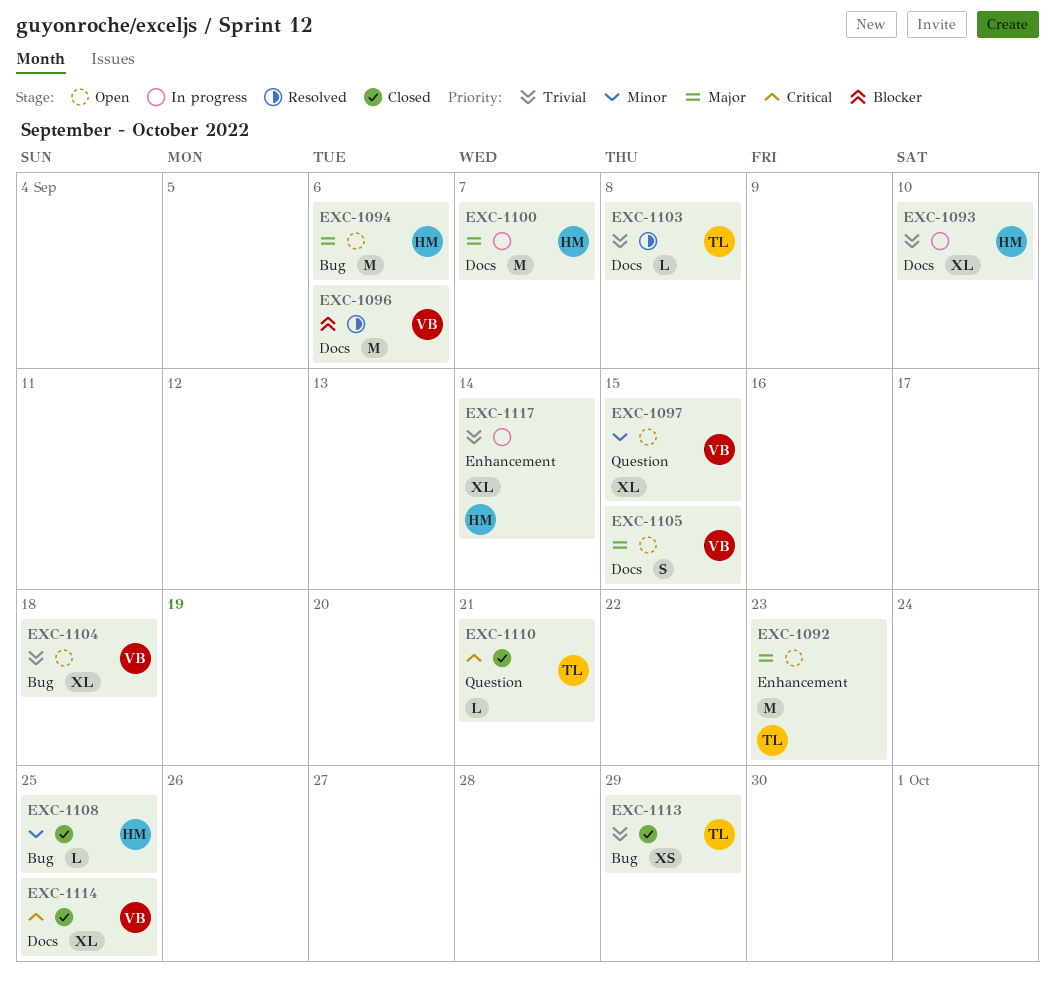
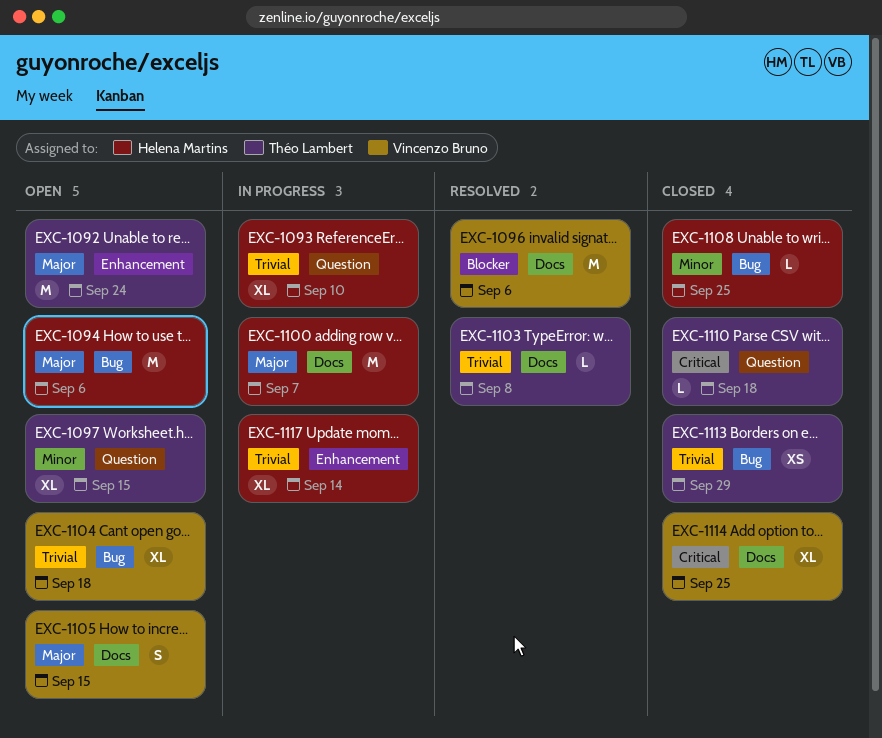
EXC-1092, due: Sep 23 -> Sep 24
EXC-1093, label: Docs -> Question
EXC-1097, owner: Vincenzo Bruno -> Théo Lambert
EXC-1110, due: Sep 21 -> Sep 18

